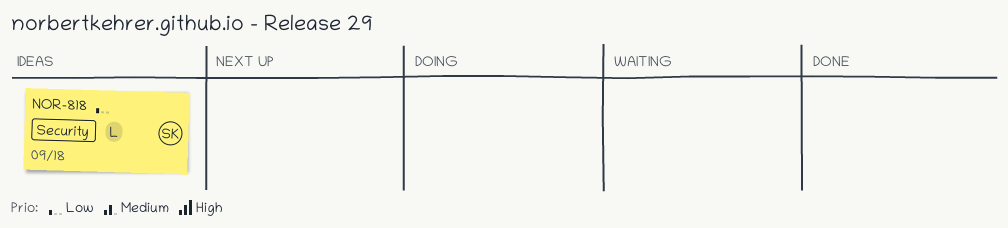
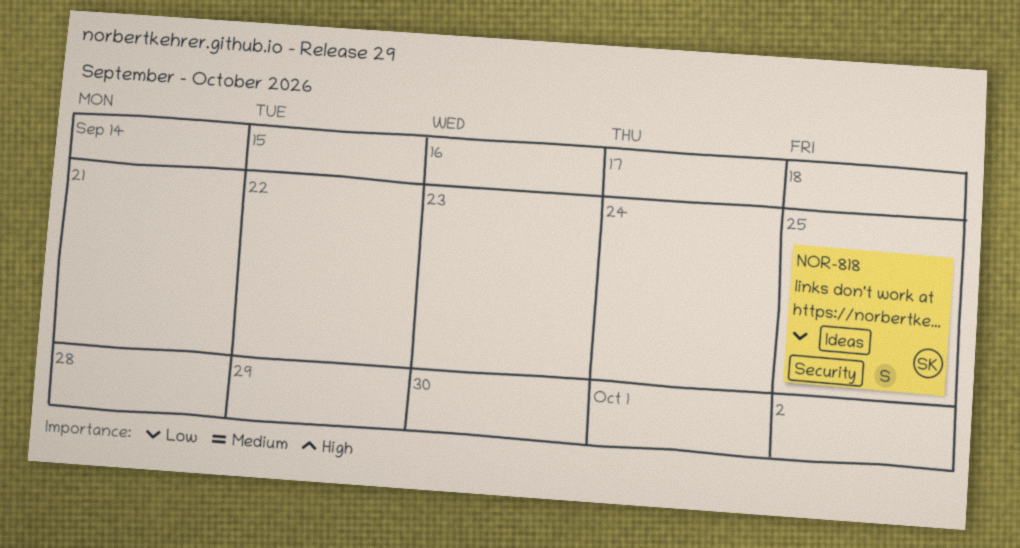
NOR-818, estimate: L -> S
NOR-818, due: Sep 18 -> Sep 25

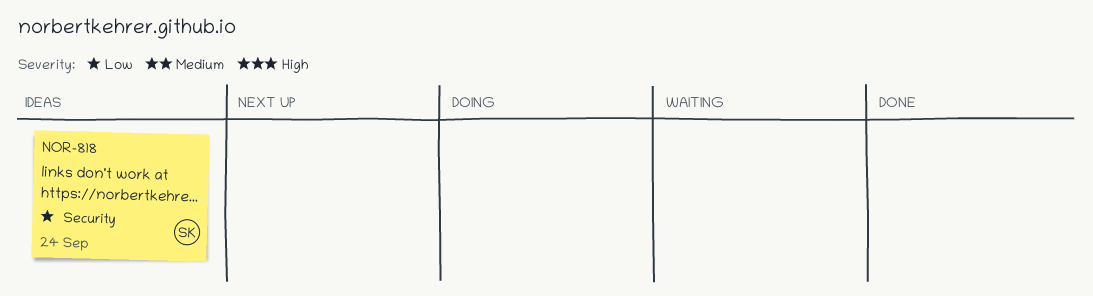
NOR-818, due: Sep 25 -> Sep 24

